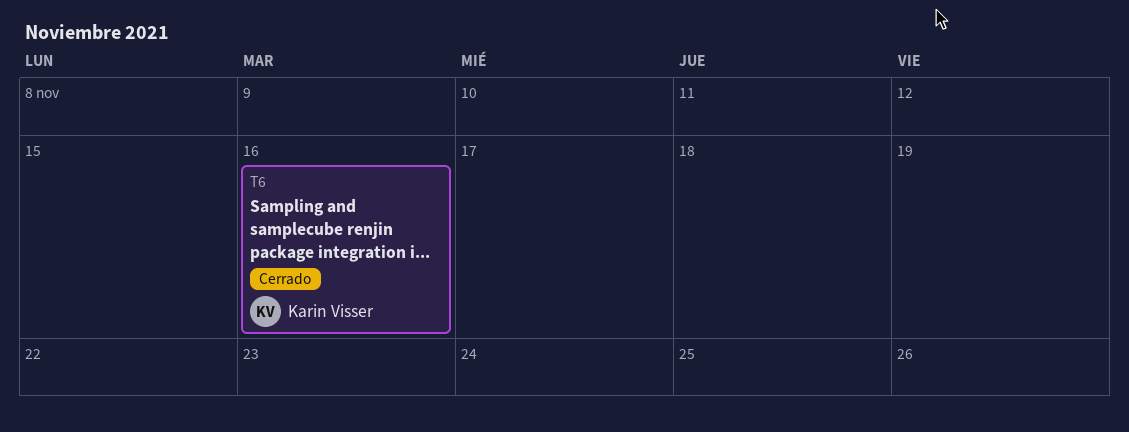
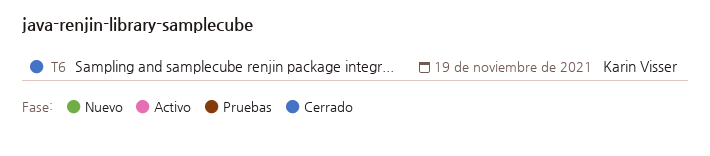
T6, due: Nov 16 -> Nov 19

